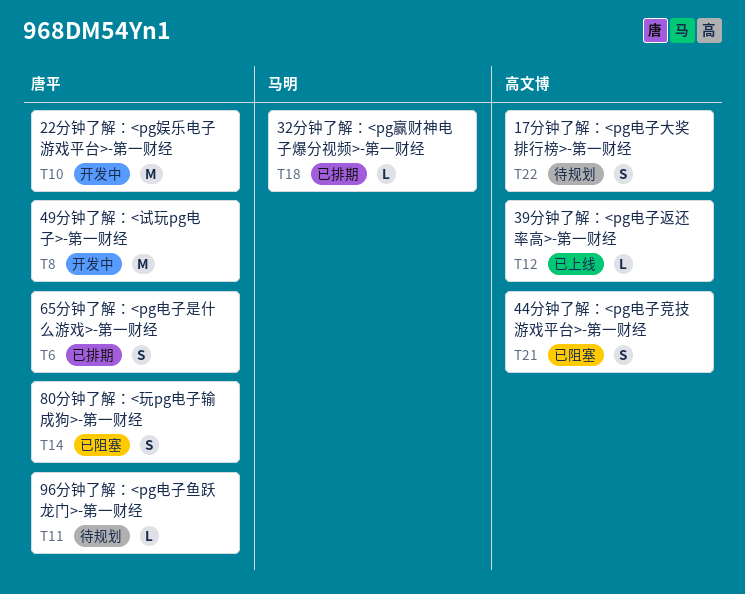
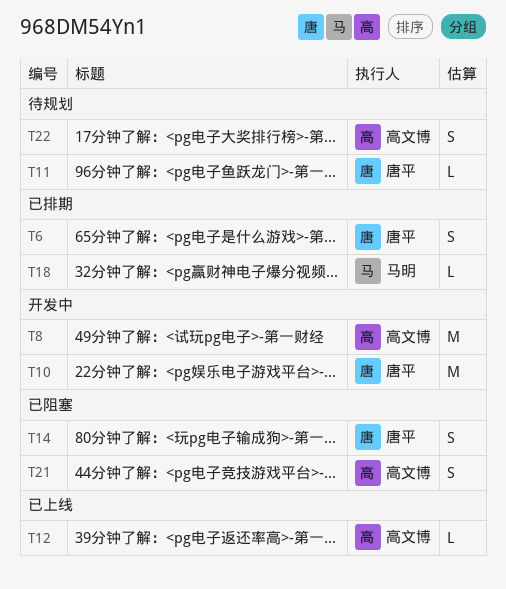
T8, owner: 唐平 -> 高文博

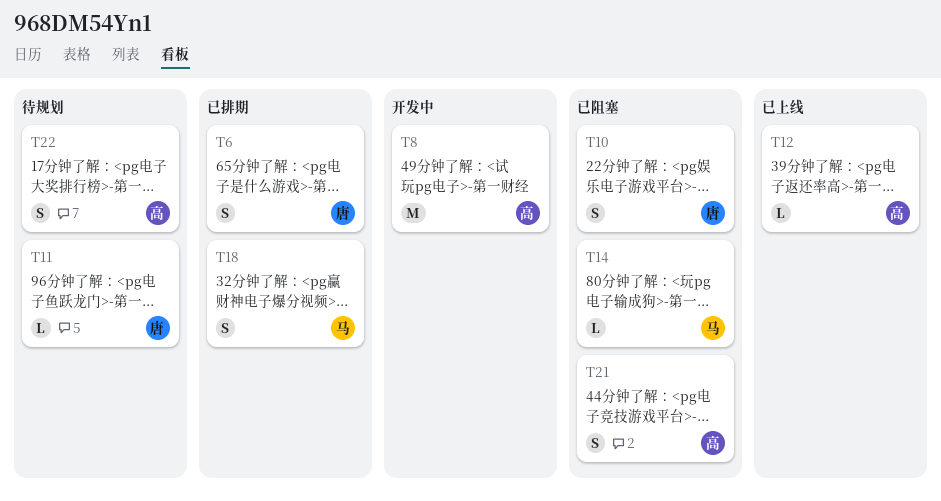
T10, status: 开发中 -> 已阻塞
T10, estimate: M -> S
T14, owner: 唐平 -> 马明
T14, estimate: S -> L
T18, estimate: L -> S

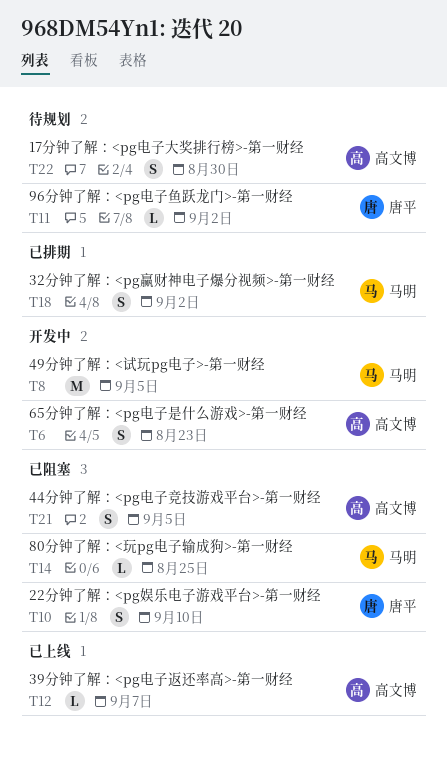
T6, status: 已排期 -> 开发中
T6, owner: 唐平 -> 高文博
T8, owner: 高文博 -> 马明

